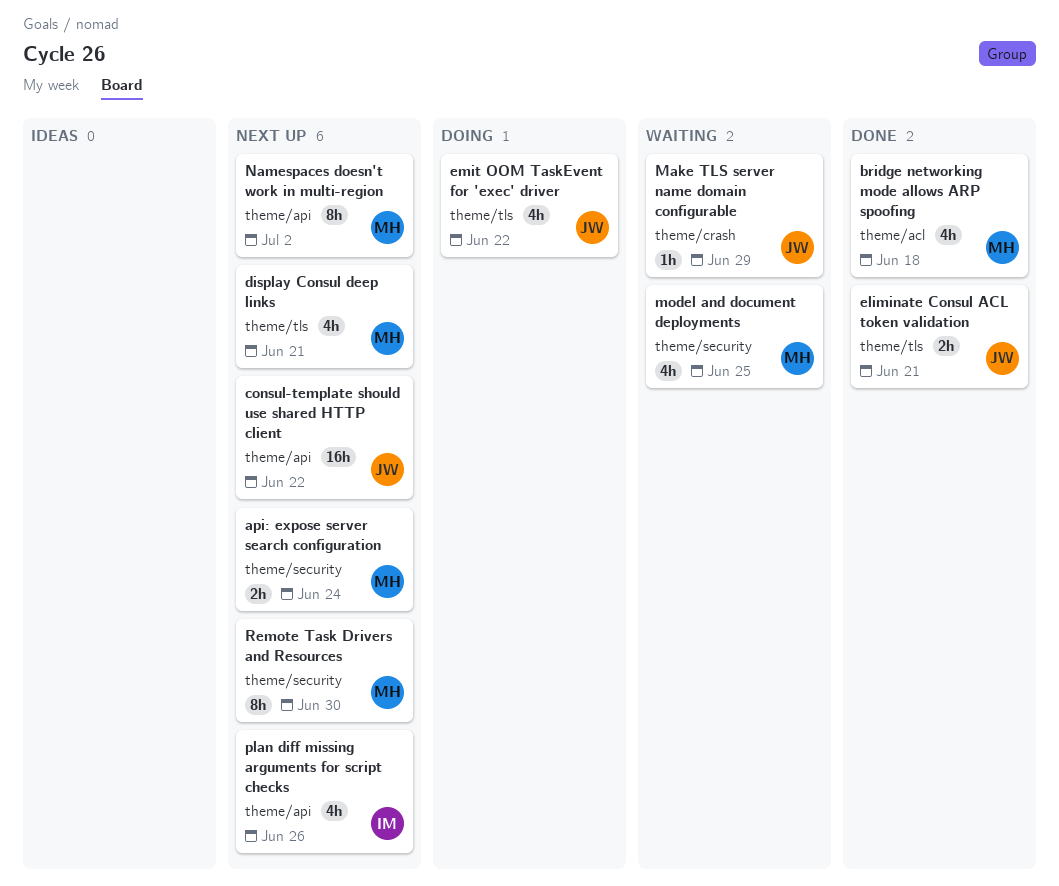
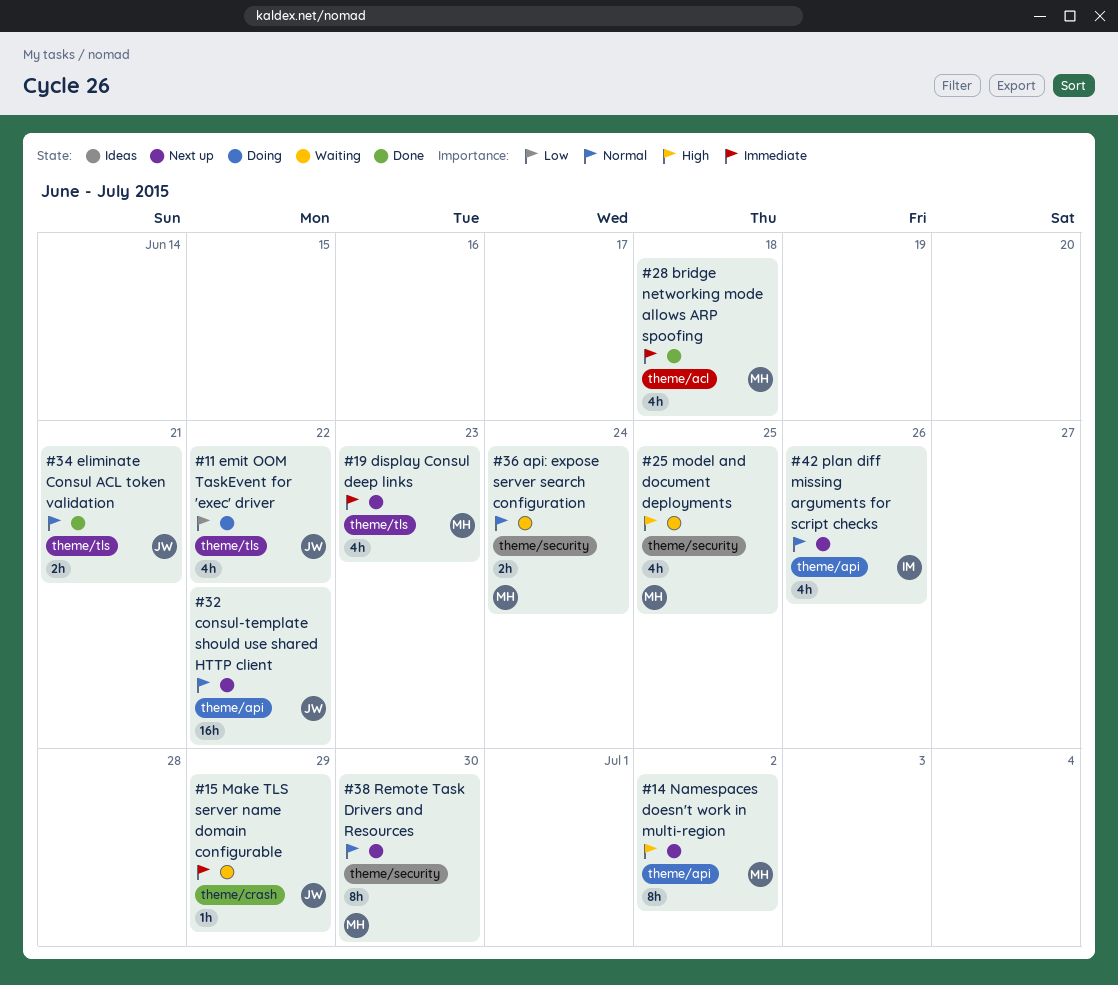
api: expose server search configuration, status: Next up -> Waiting
display Consul deep links, due: Jun 21 -> Jun 23

